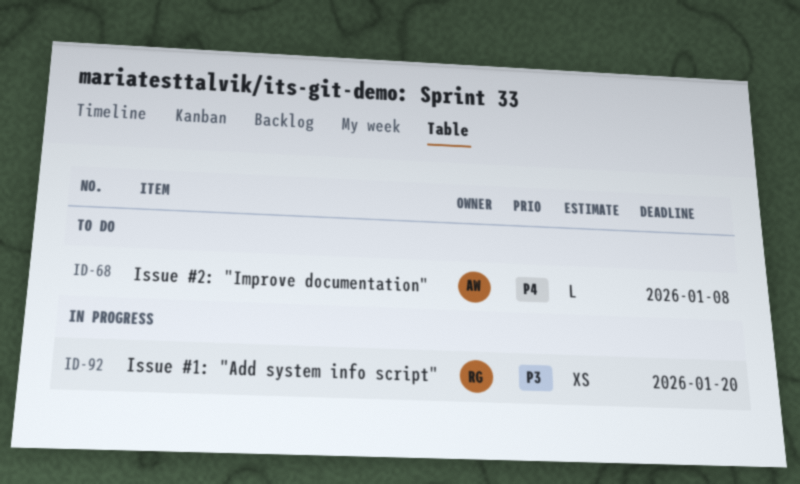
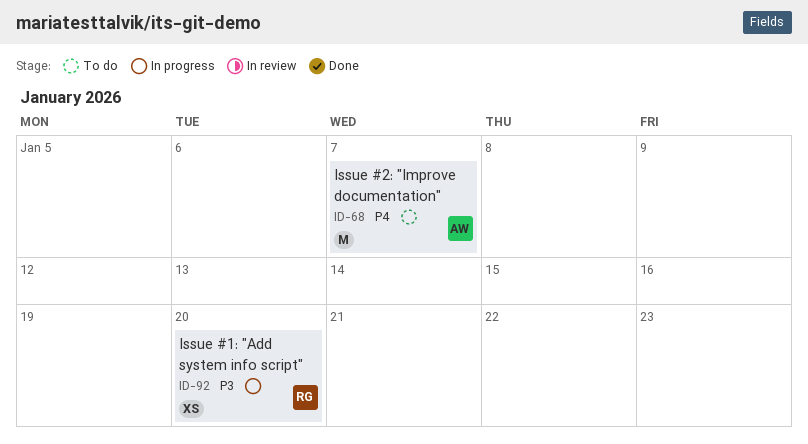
ID-68, estimate: L -> M
ID-68, due: Jan 8 -> Jan 7

